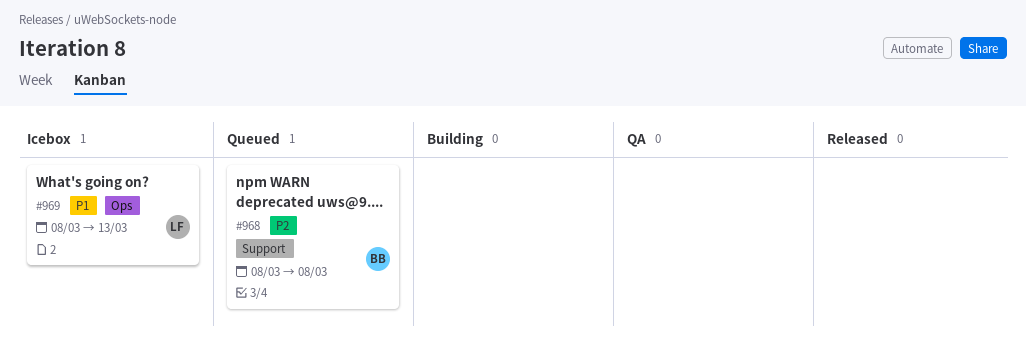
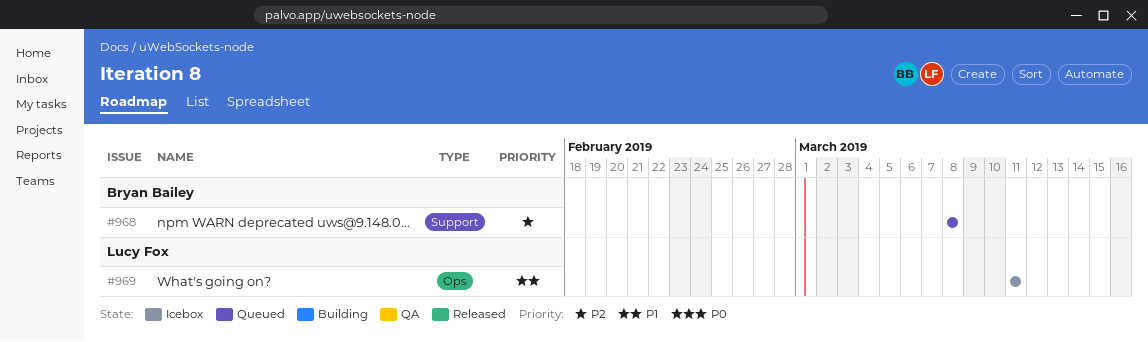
#969, start: Mar 8 -> Mar 11
#969, due: Mar 13 -> Mar 11

